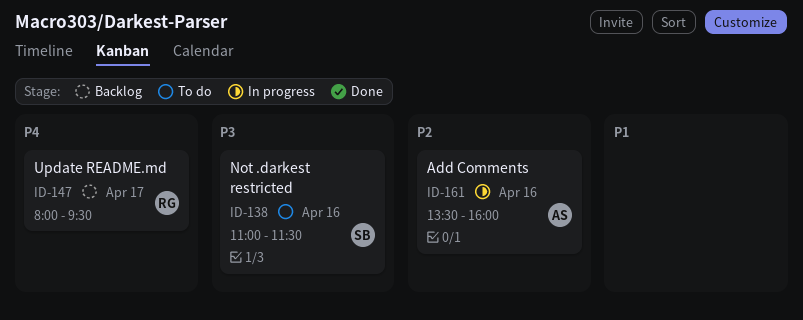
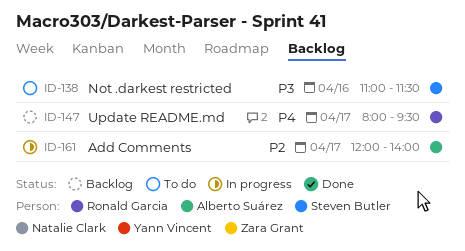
ID-161, day: Apr 16 -> Apr 17
ID-161, begins: 13:30 -> 12:00
ID-161, ends: 16:00 -> 14:00

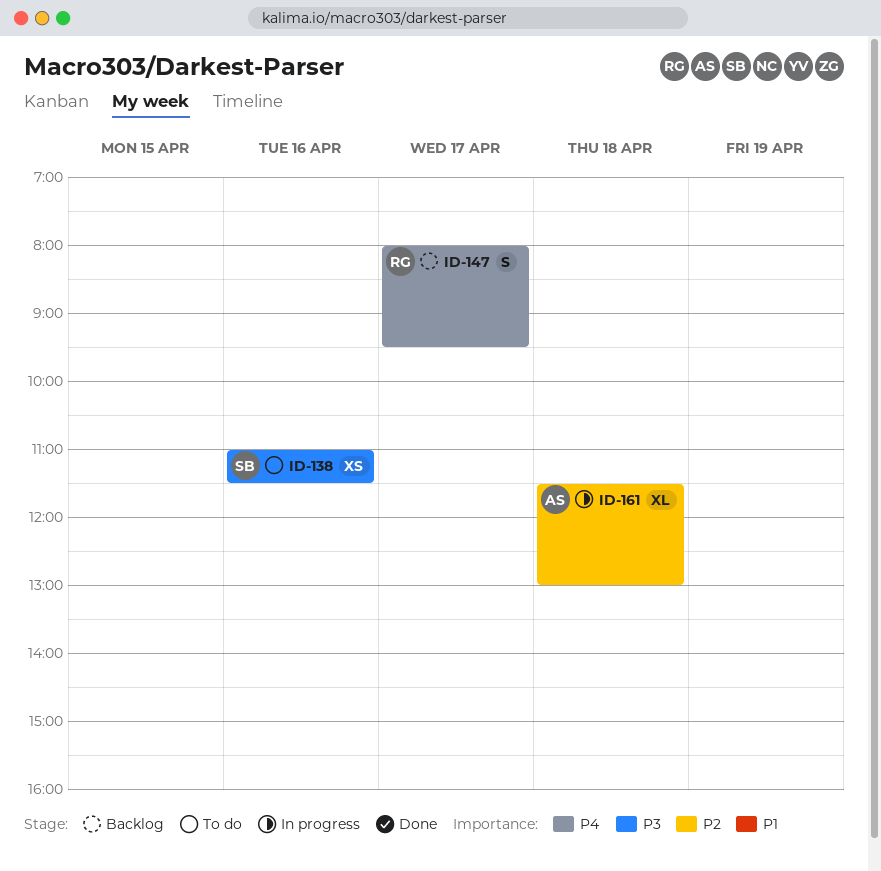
ID-161, day: Apr 17 -> Apr 18
ID-161, begins: 12:00 -> 11:30
ID-161, ends: 14:00 -> 13:00

